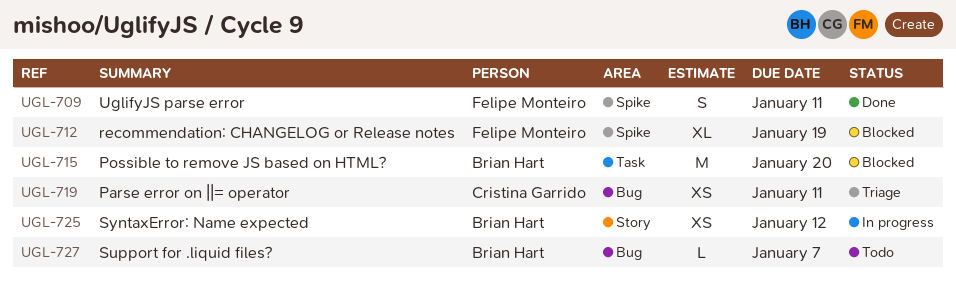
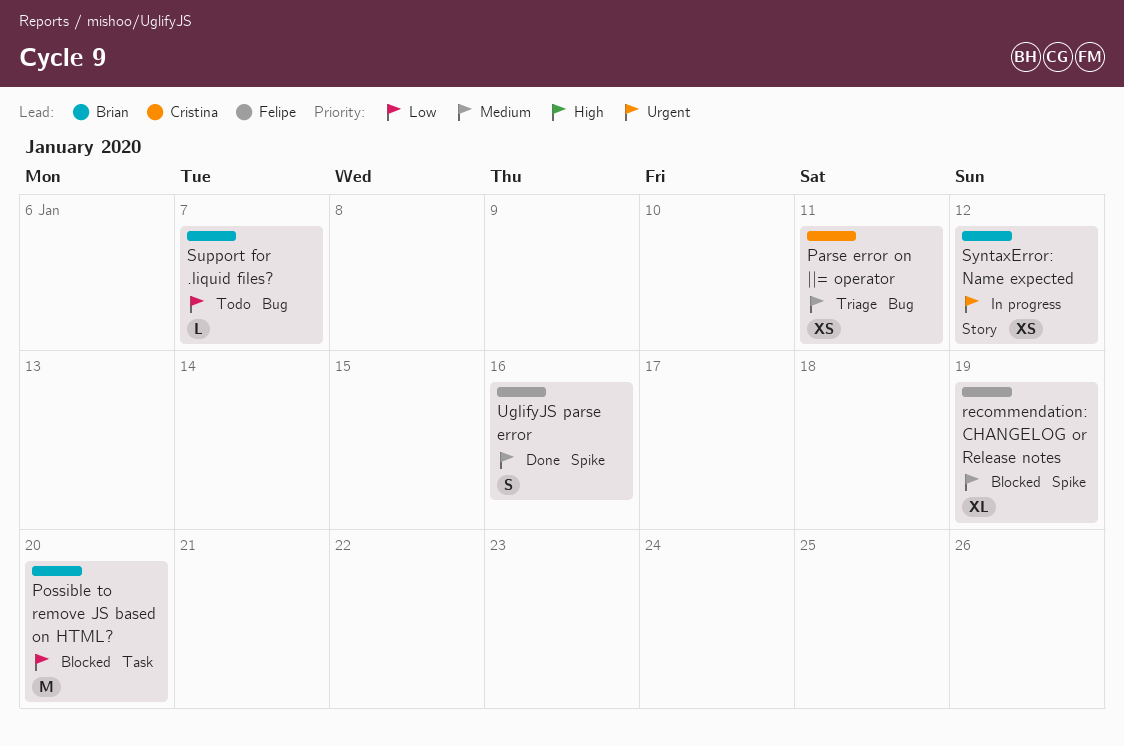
UglifyJS parse error, due: Jan 11 -> Jan 16

